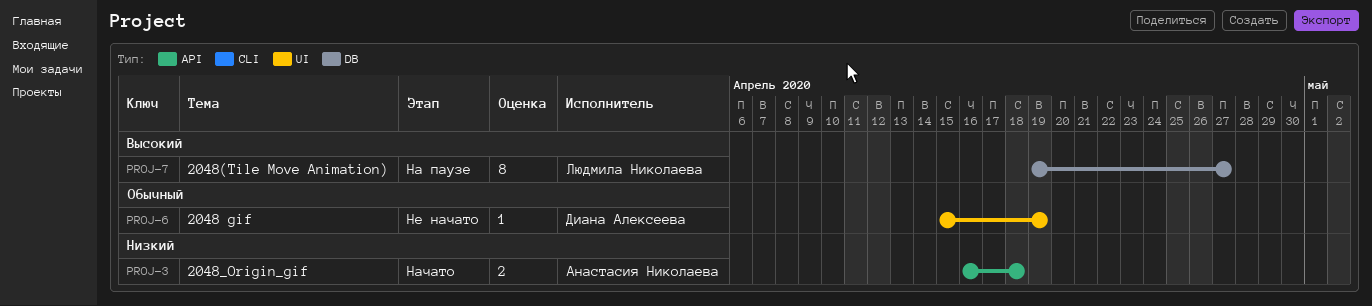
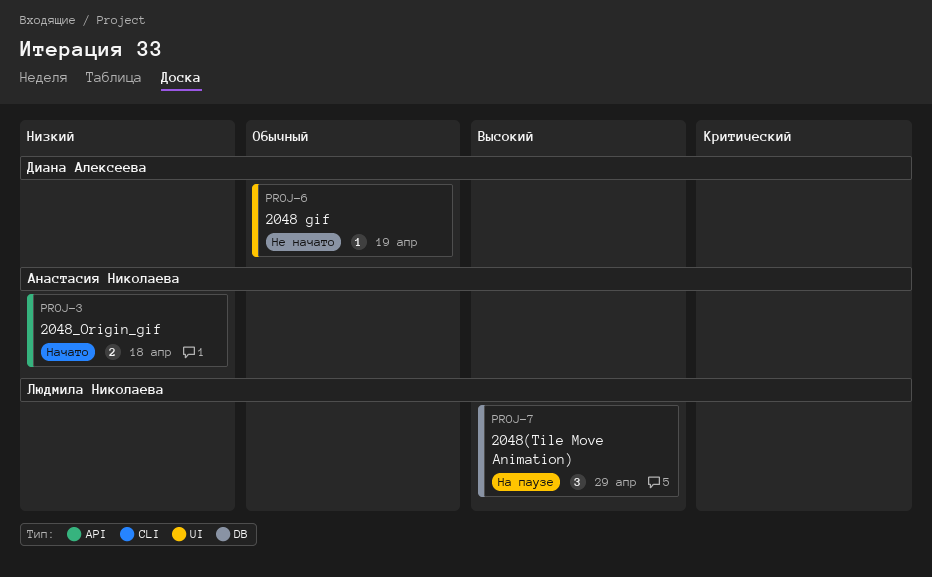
PROJ-7, estimate: 8 -> 3
PROJ-7, due: Apr 27 -> Apr 29

